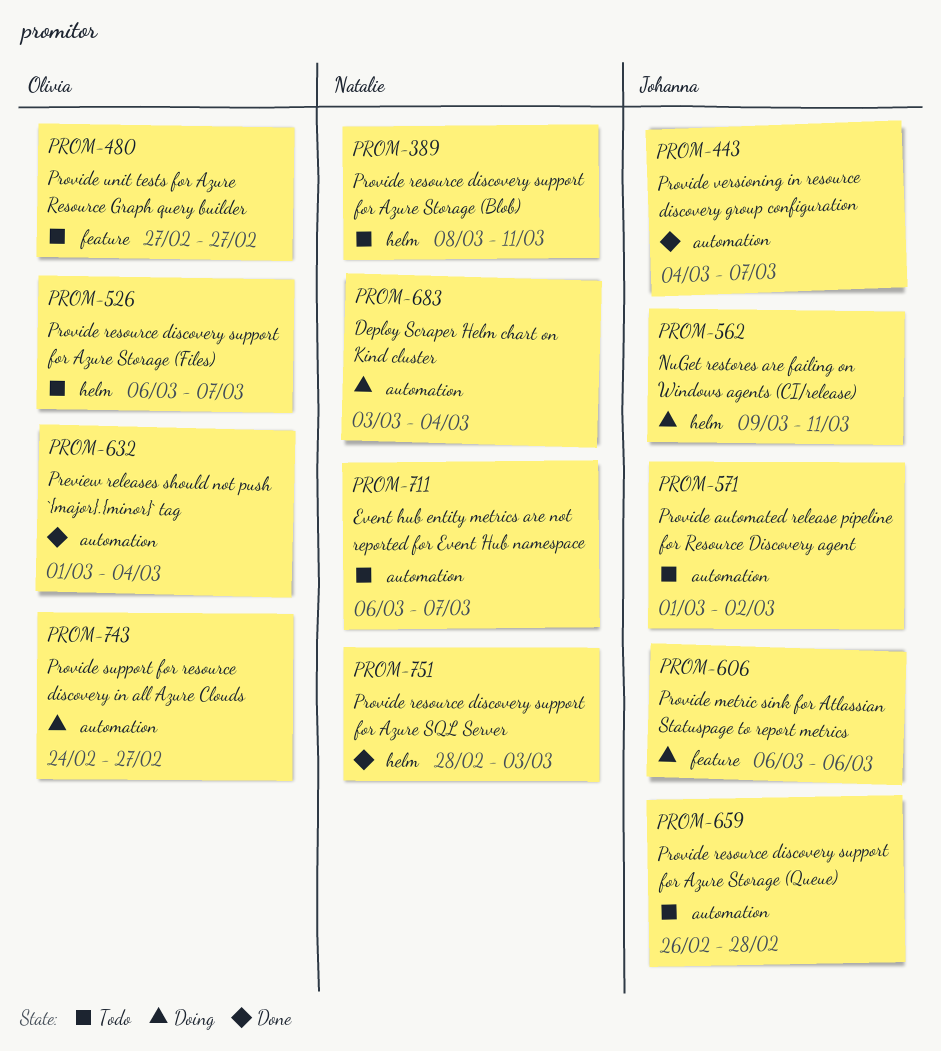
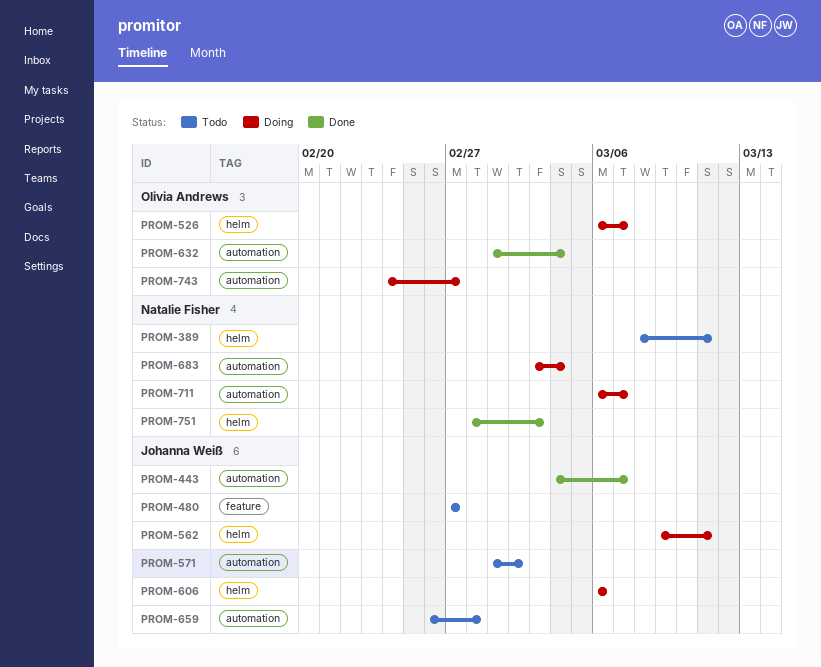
PROM-480, owner: Olivia Andrews -> Johanna Weiß
PROM-526, status: Todo -> Doing
PROM-606, label: feature -> helm
PROM-711, status: Todo -> Doing

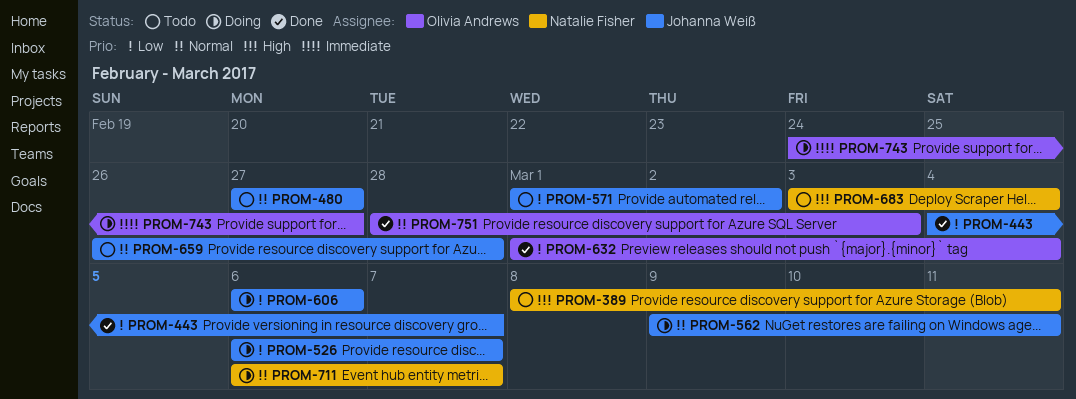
PROM-526, owner: Olivia Andrews -> Johanna Weiß
PROM-683, status: Doing -> Todo
PROM-751, owner: Natalie Fisher -> Olivia Andrews

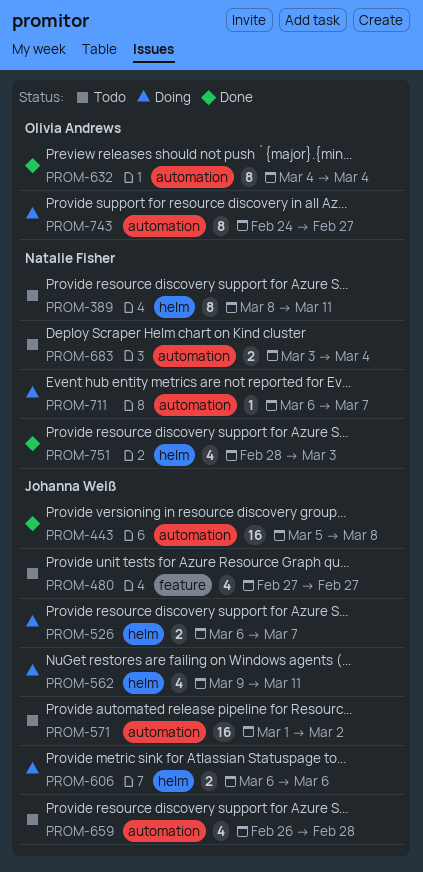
PROM-443, start: Mar 4 -> Mar 5
PROM-443, due: Mar 7 -> Mar 8
PROM-632, start: Mar 1 -> Mar 4
PROM-751, owner: Olivia Andrews -> Natalie Fisher

